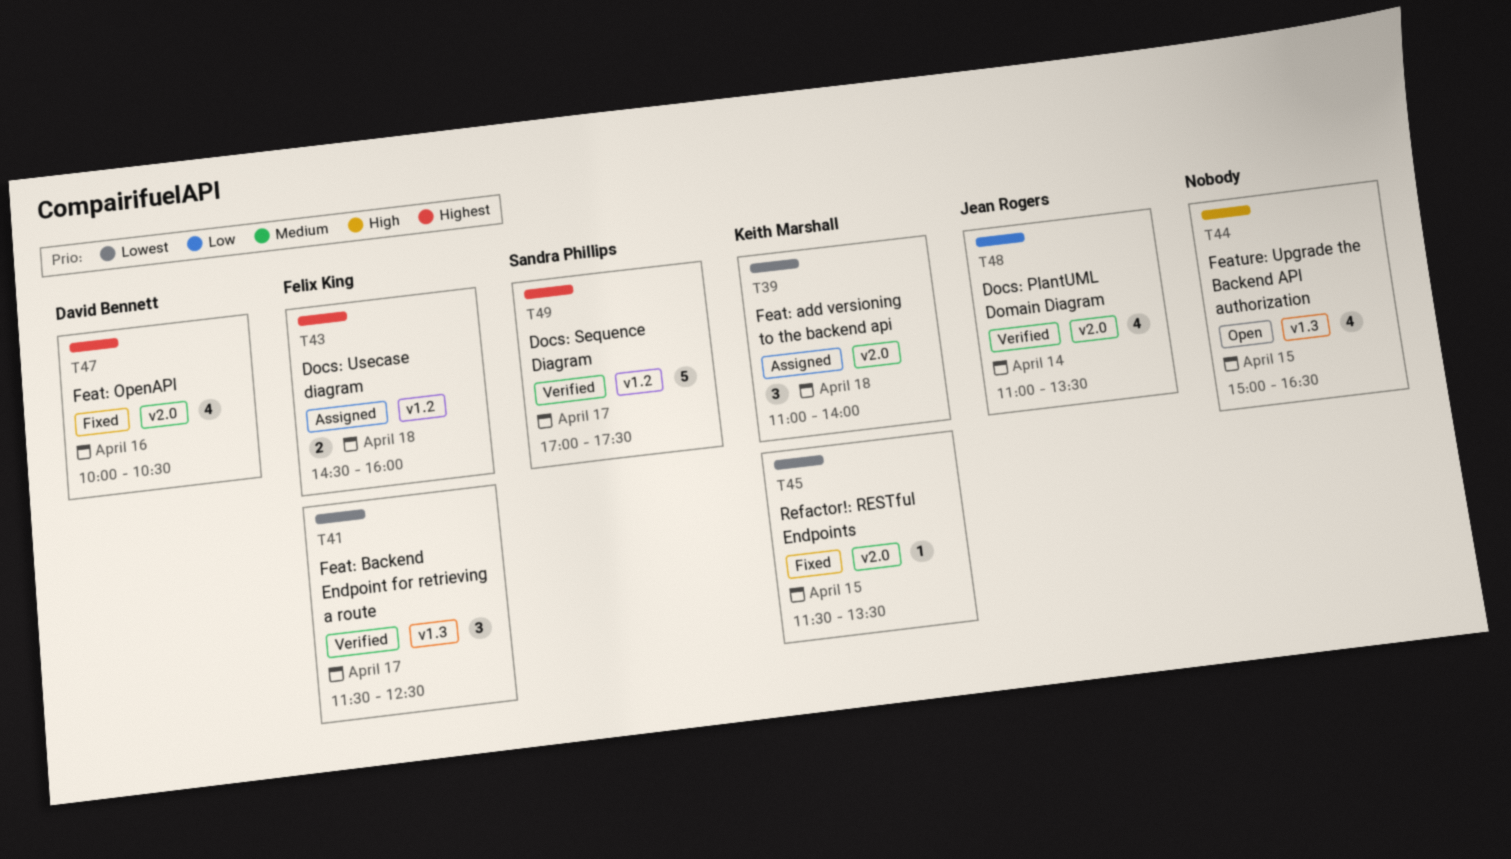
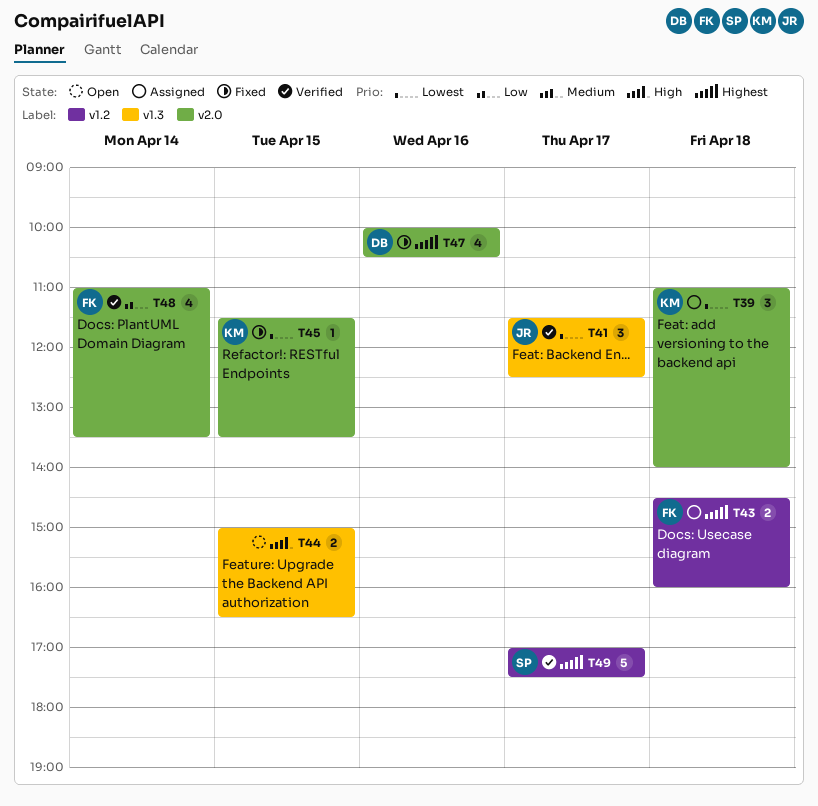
T41, owner: Felix King -> Jean Rogers
T44, estimate: 4 -> 2
T48, owner: Jean Rogers -> Felix King

